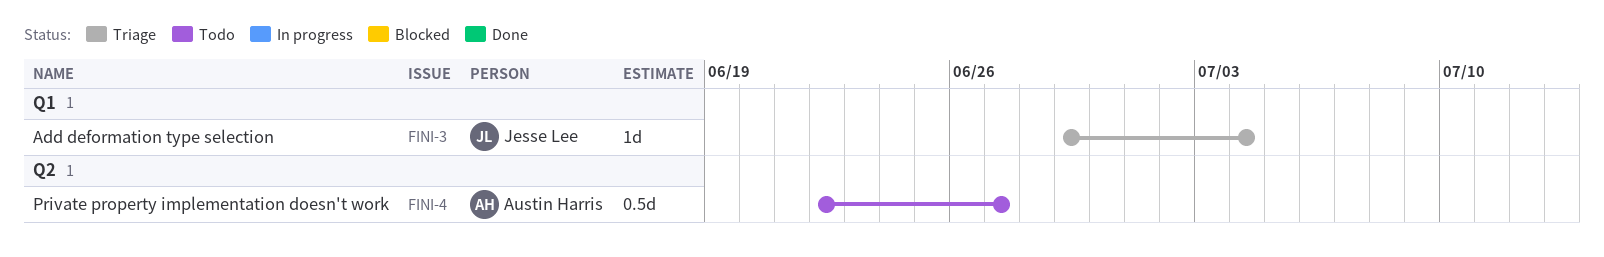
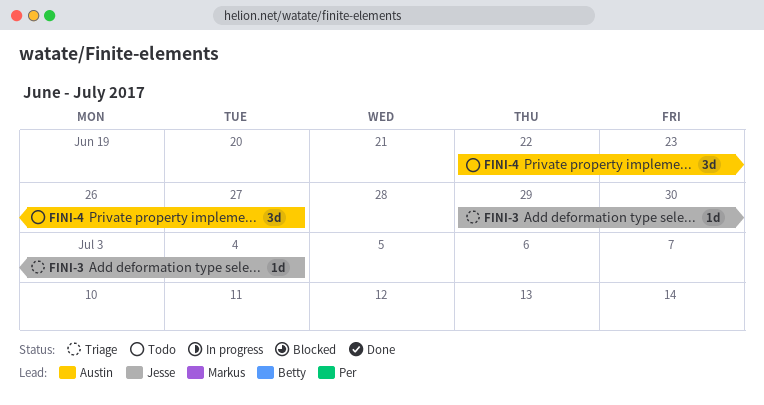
FINI-4, estimate: 0.5d -> 3d

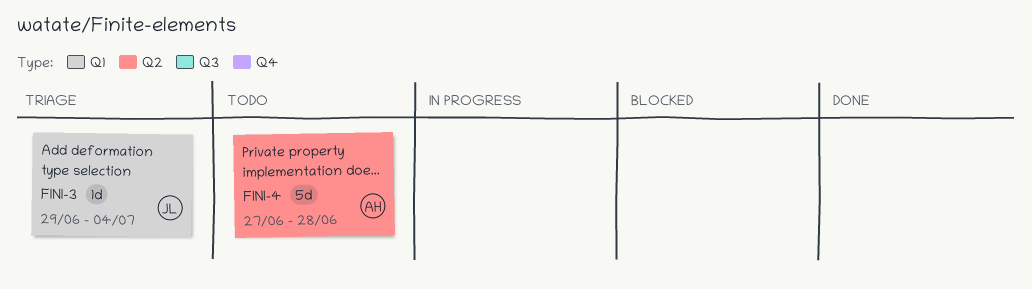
FINI-4, estimate: 3d -> 5d
FINI-4, start: Jun 22 -> Jun 27
FINI-4, due: Jun 27 -> Jun 28

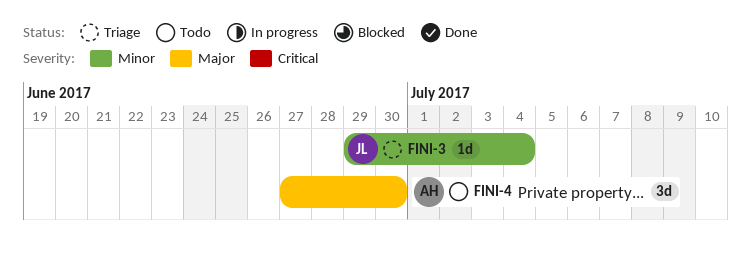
FINI-4, estimate: 5d -> 3d
FINI-4, due: Jun 28 -> Jun 30

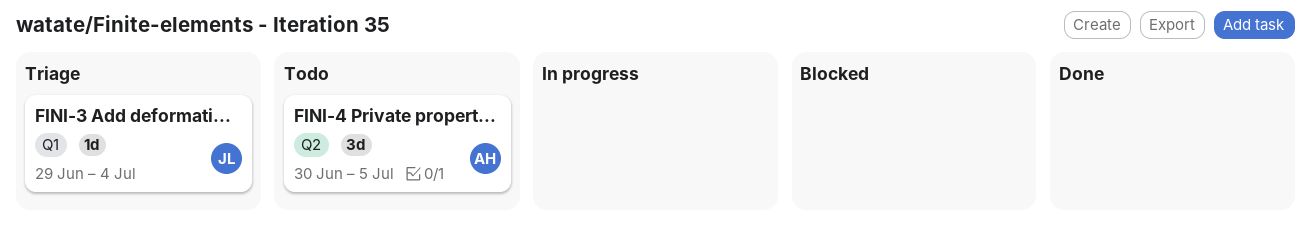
FINI-4, start: Jun 27 -> Jun 30
FINI-4, due: Jun 30 -> Jul 5

